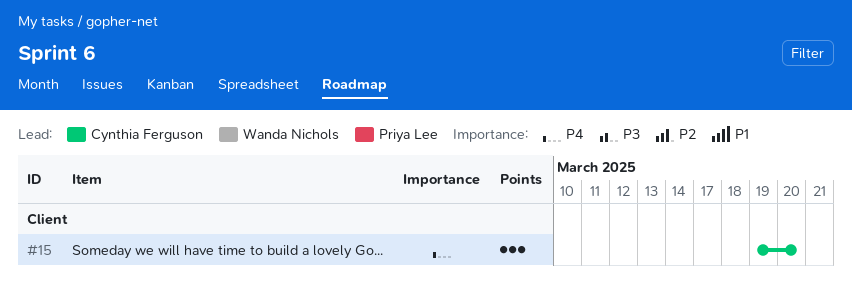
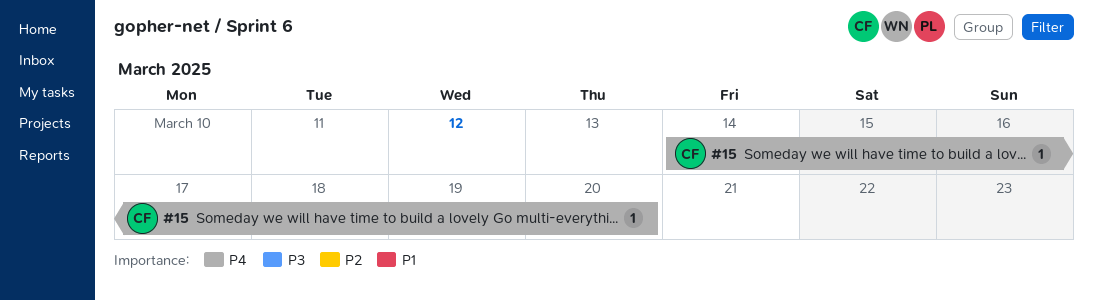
#15, estimate: 3 -> 1
#15, start: Mar 19 -> Mar 14

